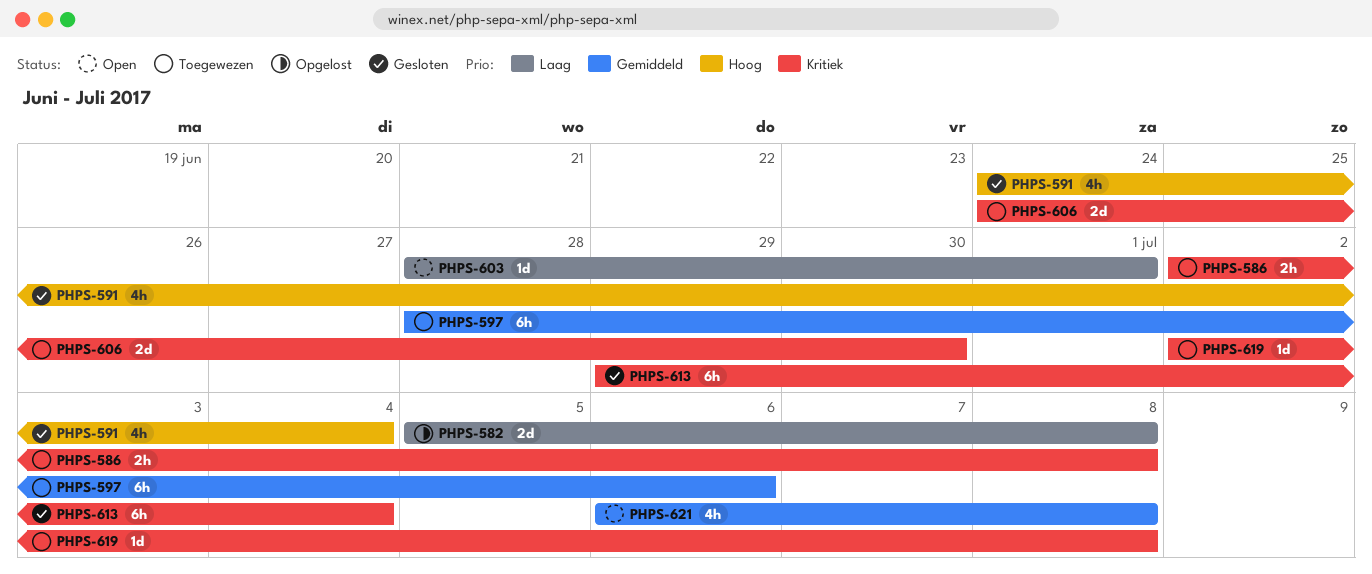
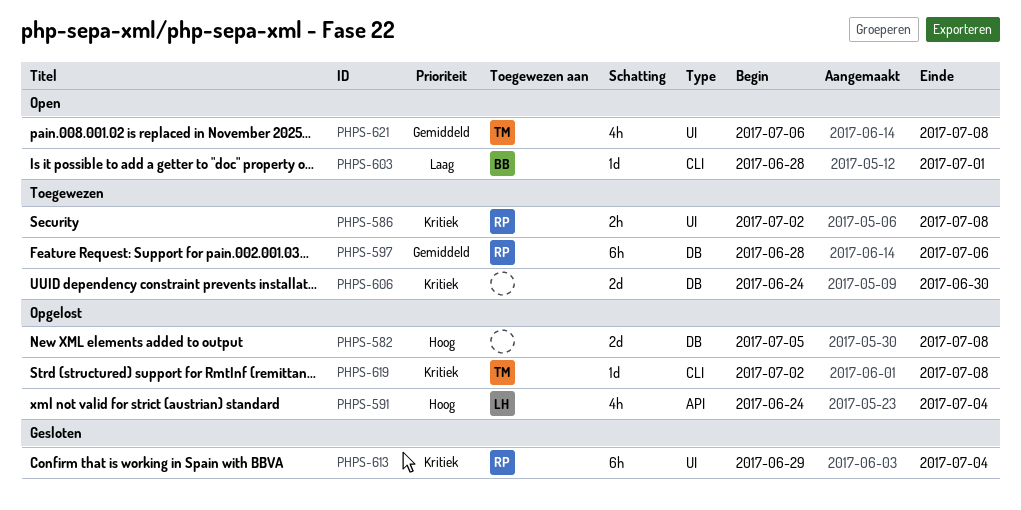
PHPS-582, priority: Laag -> Hoog
PHPS-591, status: Gesloten -> Opgelost
PHPS-619, status: Toegewezen -> Opgelost

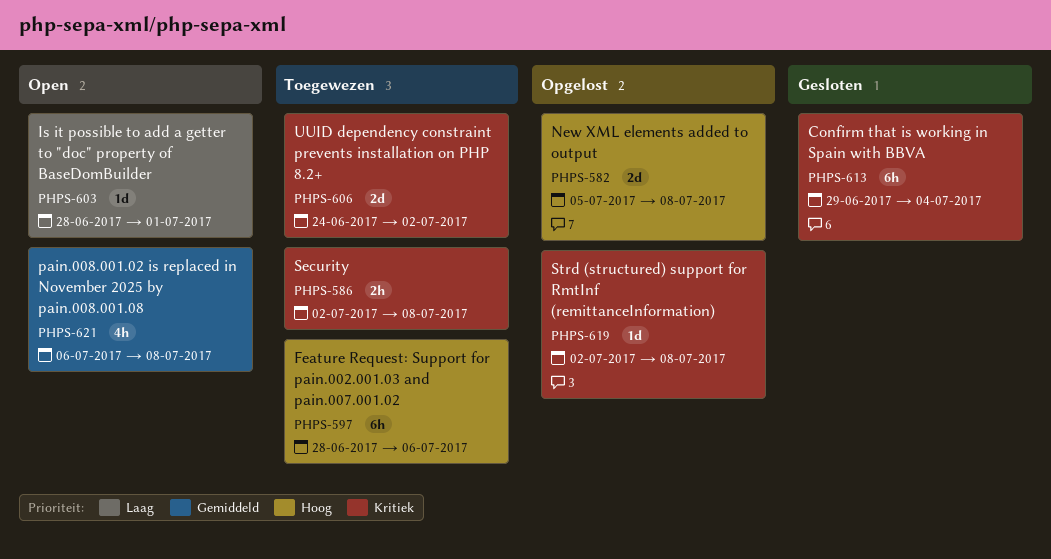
PHPS-591: present -> none
PHPS-597, priority: Gemiddeld -> Hoog
PHPS-606, due: Jun 30 -> Jul 2

